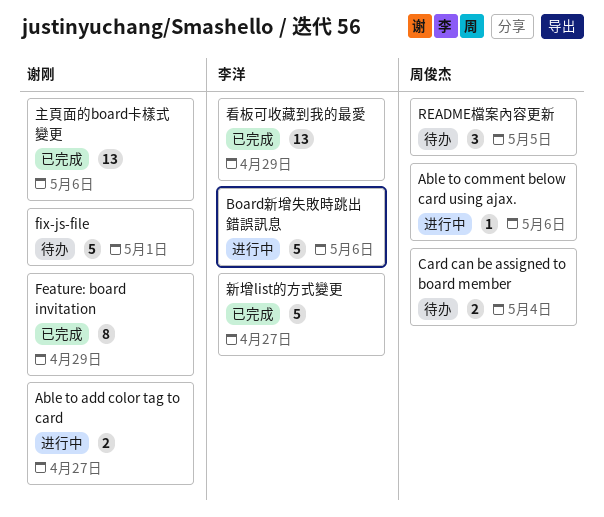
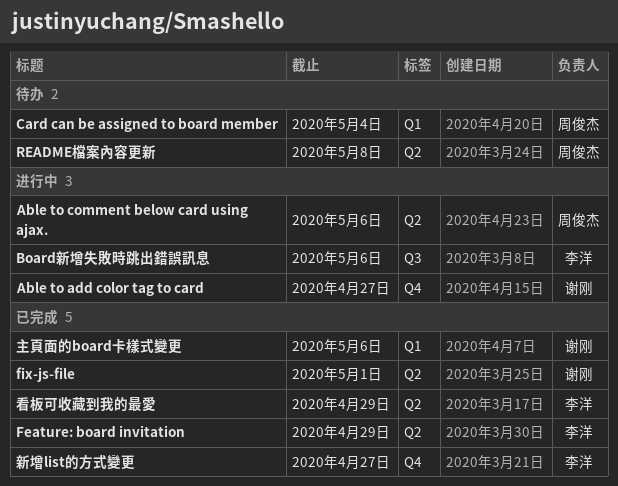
Feature: board invitation, owner: 谢刚 -> 李洋
fix-js-file, status: 待办 -> 已完成
README檔案內容更新, due: May 5 -> May 8

